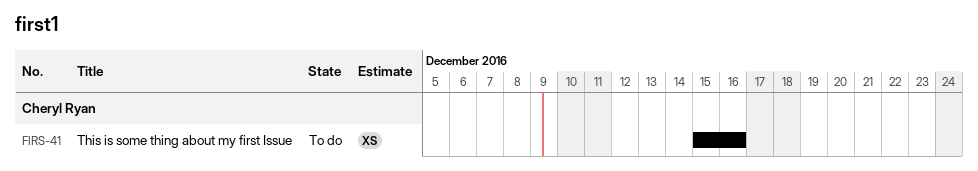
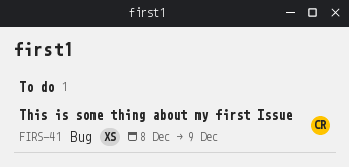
FIRS-41, start: Dec 15 -> Dec 8
FIRS-41, due: Dec 16 -> Dec 9

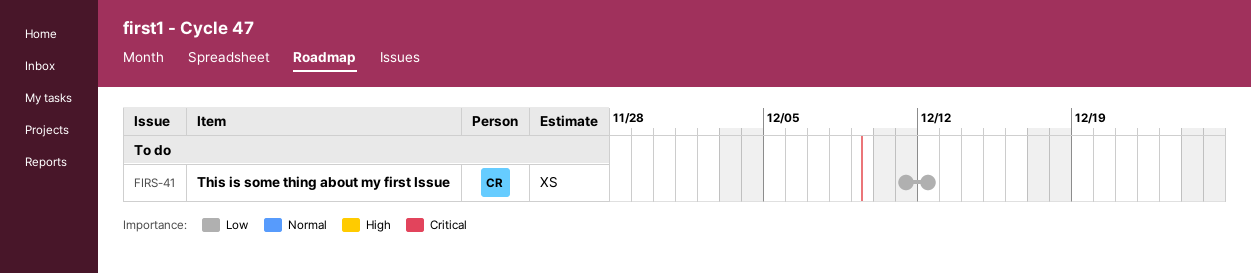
FIRS-41, start: Dec 8 -> Dec 11
FIRS-41, due: Dec 9 -> Dec 12

